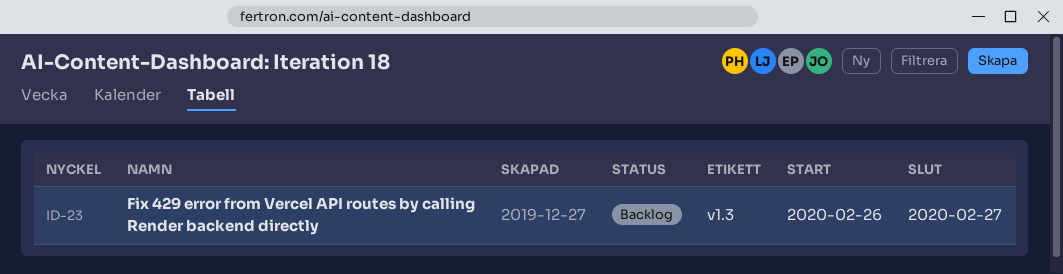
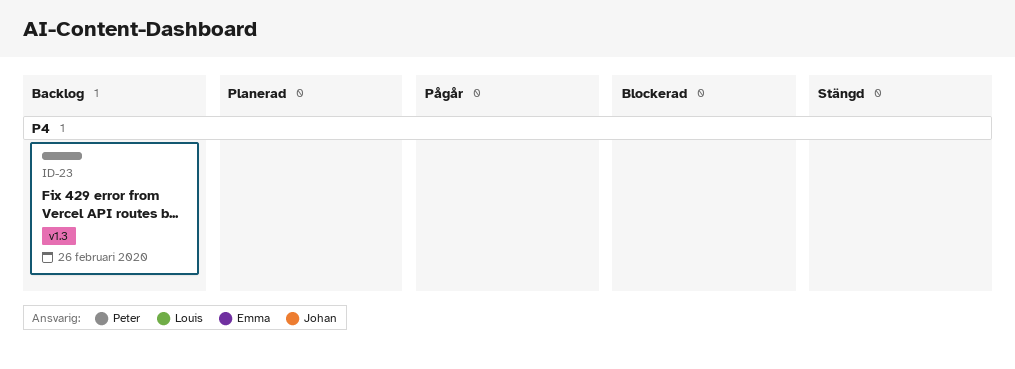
ID-23, due: Feb 27 -> Feb 26

